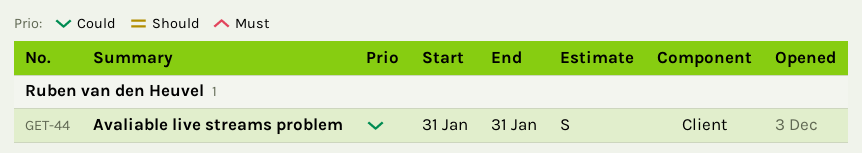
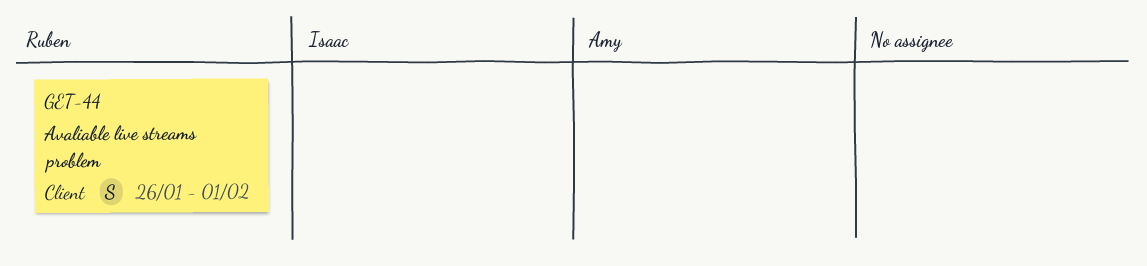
GET-44, start: Jan 31 -> Jan 26
GET-44, due: Jan 31 -> Feb 1

